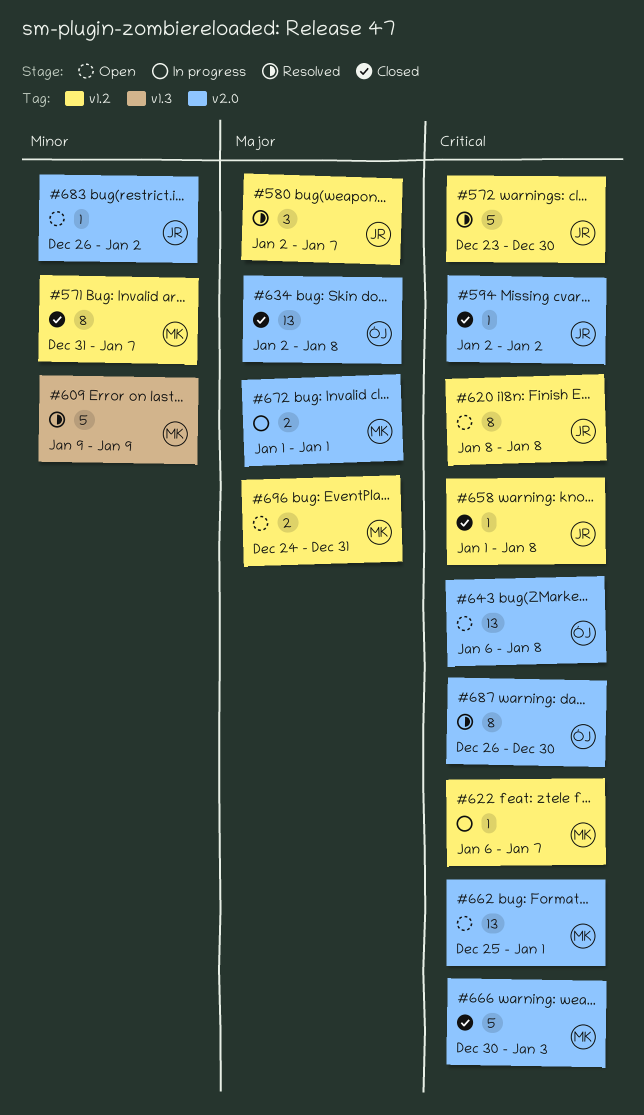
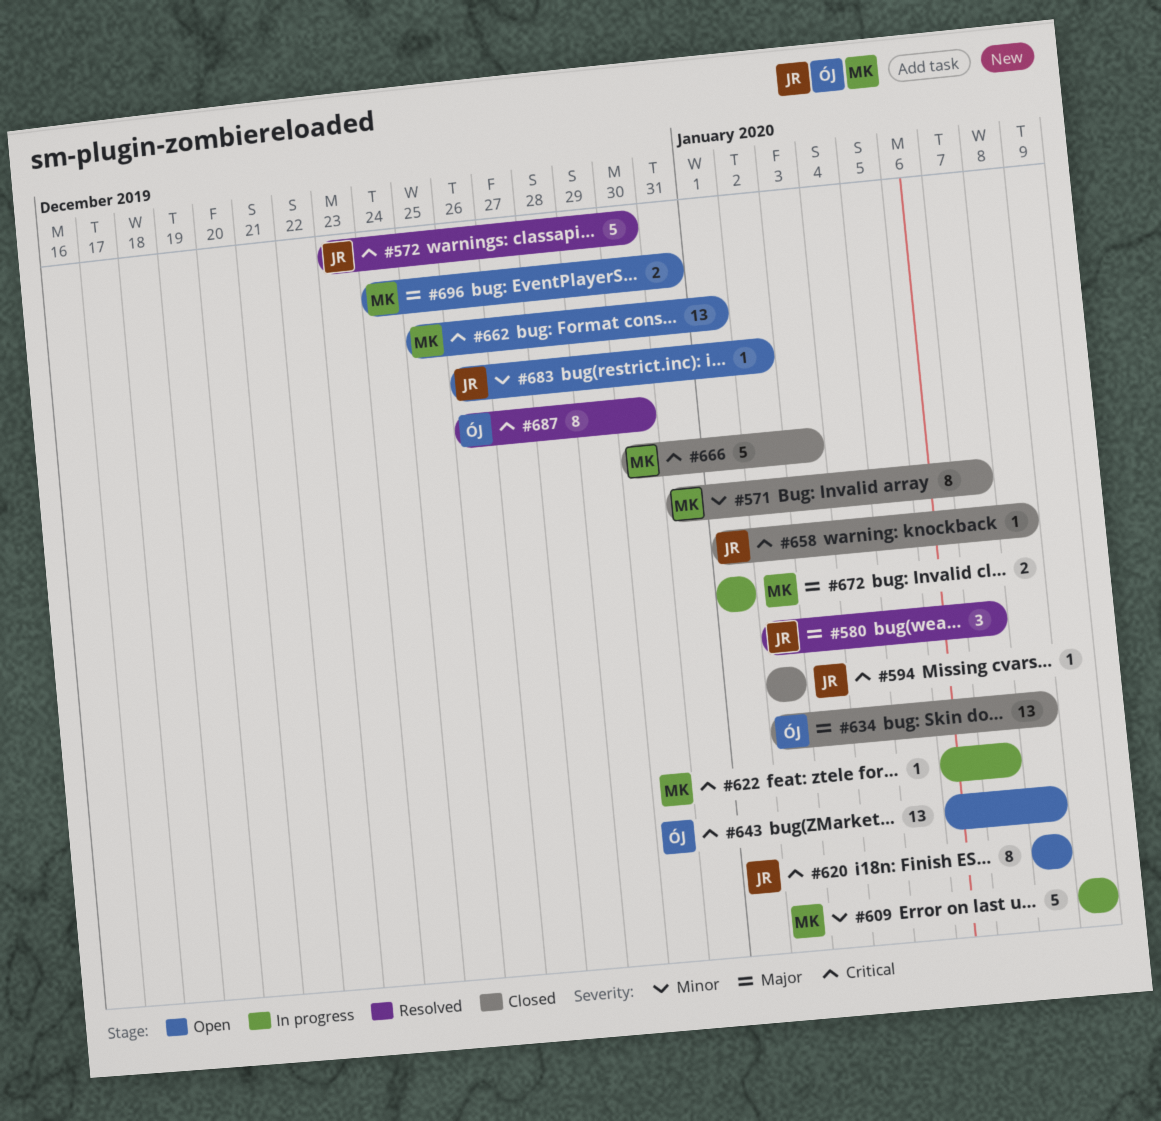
#609, status: Resolved -> In progress

